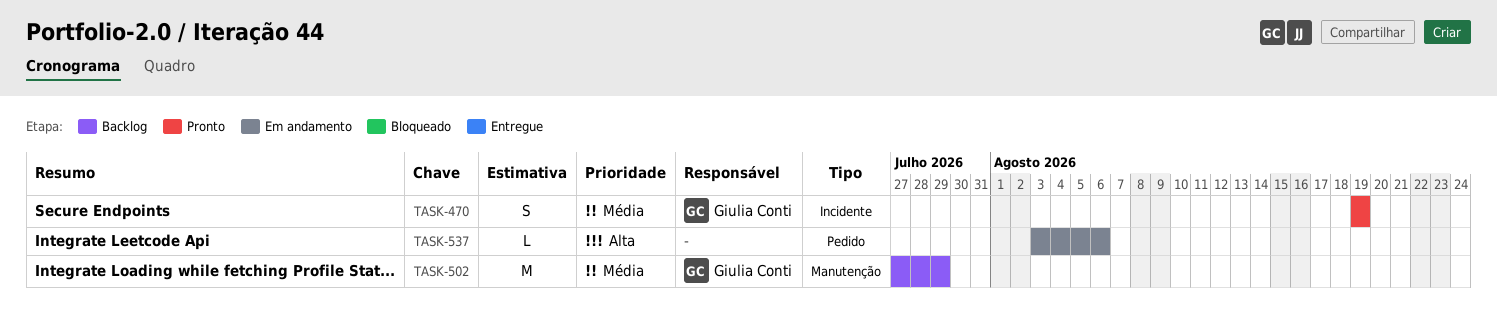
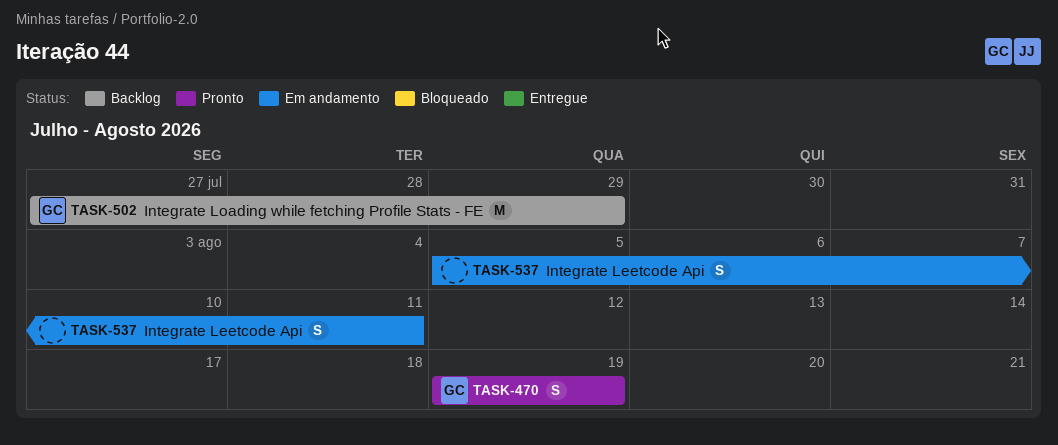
TASK-537, estimate: L -> S
TASK-537, start: Aug 3 -> Aug 5
TASK-537, due: Aug 6 -> Aug 11

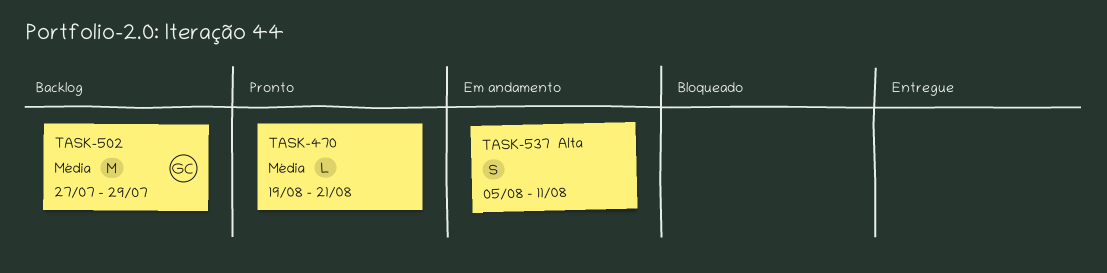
TASK-470, owner: GC -> none
TASK-470, estimate: S -> L
TASK-470, due: Aug 19 -> Aug 21

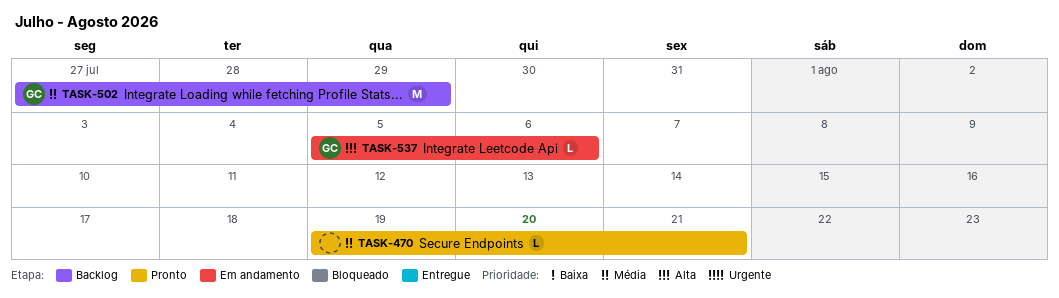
TASK-537, owner: none -> GC
TASK-537, estimate: S -> L
TASK-537, due: Aug 11 -> Aug 6

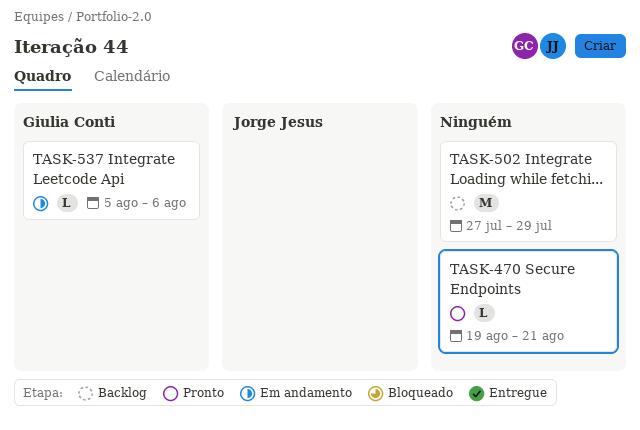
TASK-502, owner: Giulia Conti -> none

